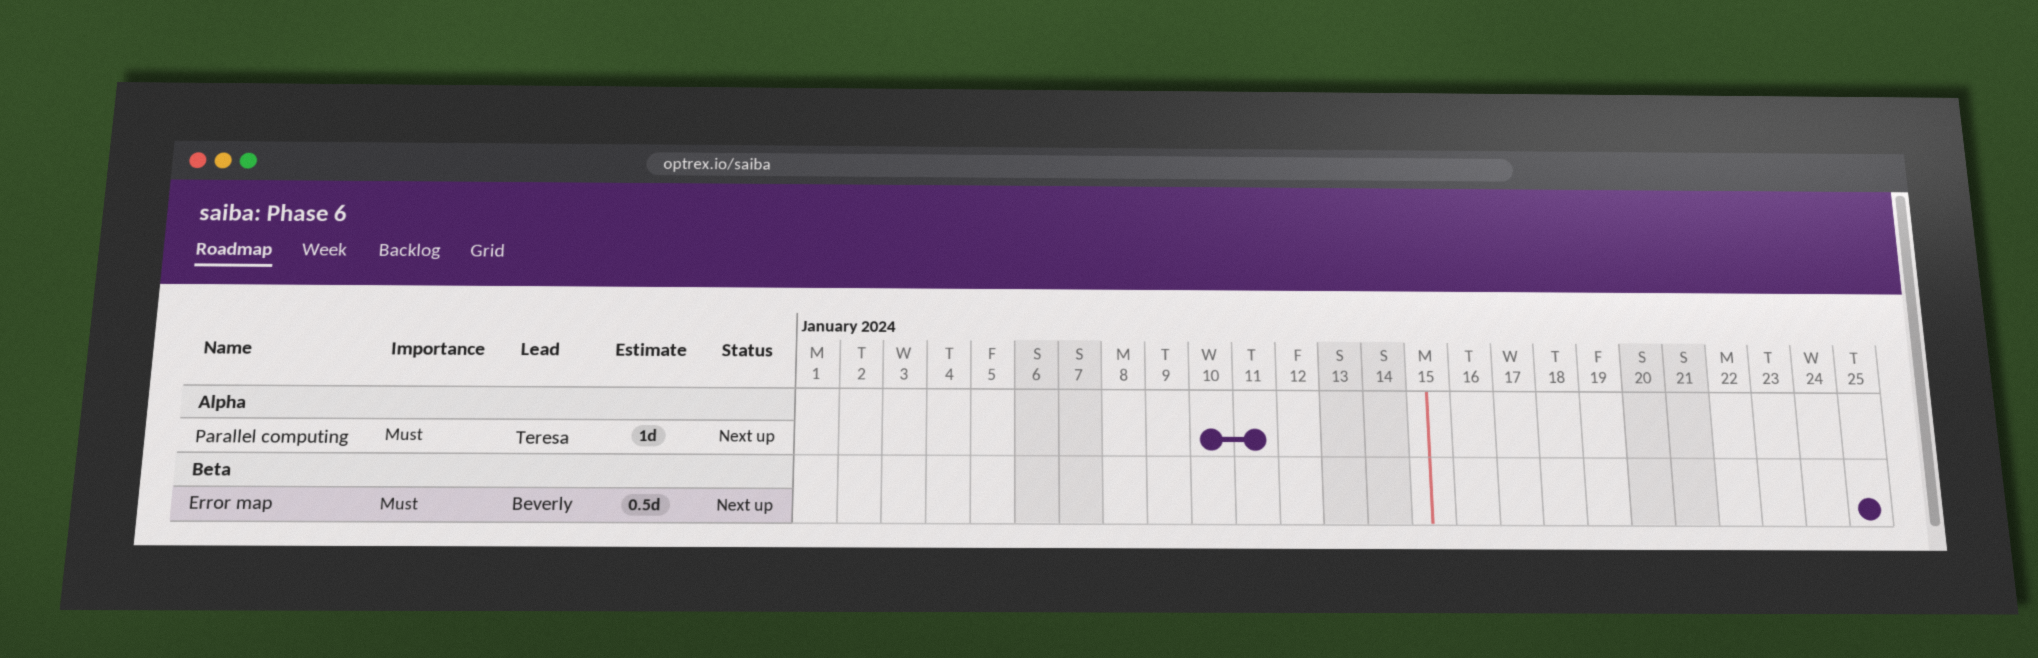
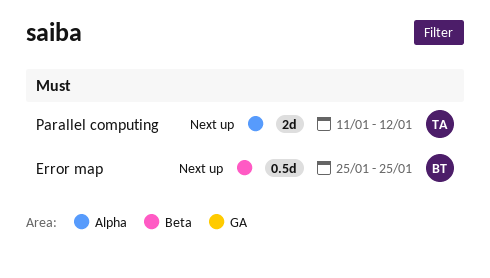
Parallel computing, estimate: 1d -> 2d
Parallel computing, start: Jan 10 -> Jan 11
Parallel computing, due: Jan 11 -> Jan 12

